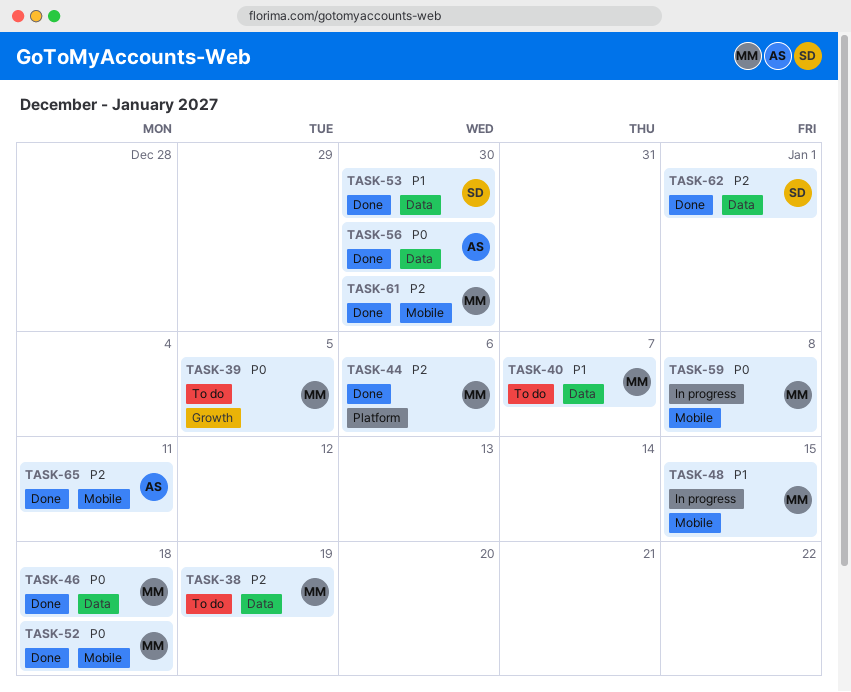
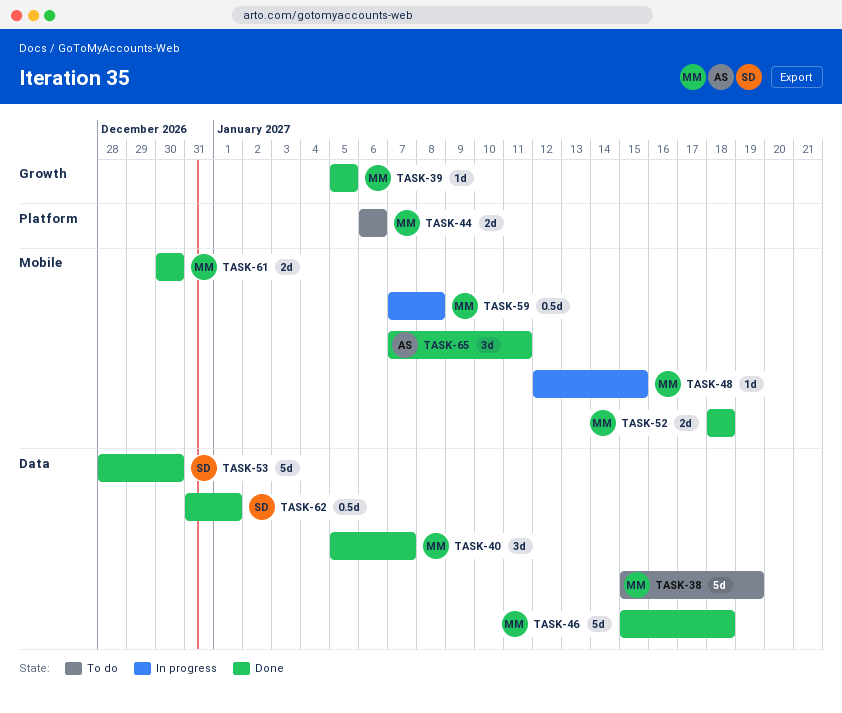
TASK-39, status: To do -> Done
TASK-40, status: To do -> Done
TASK-44, status: Done -> To do
TASK-56: present -> none

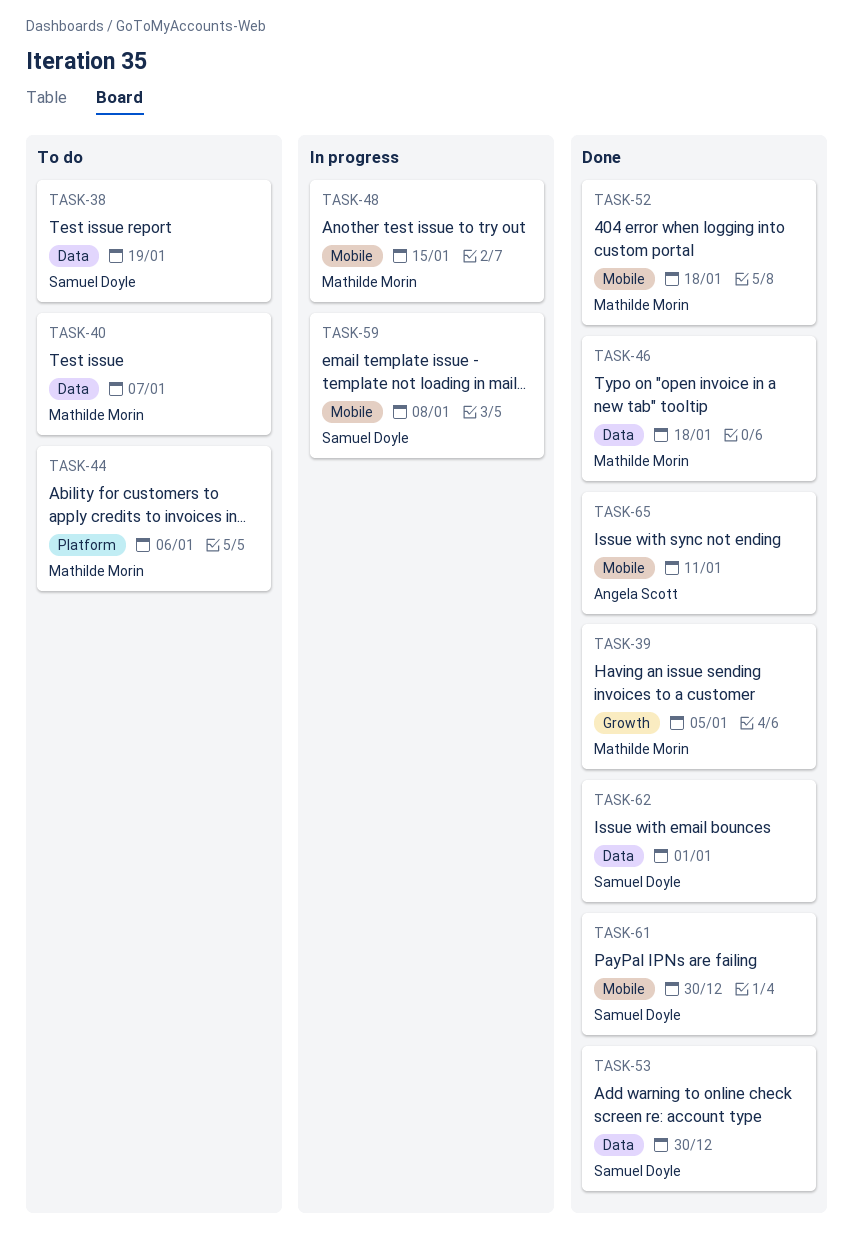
TASK-38, owner: Mathilde Morin -> Samuel Doyle
TASK-40, status: Done -> To do
TASK-59, owner: Mathilde Morin -> Samuel Doyle
TASK-61, owner: Mathilde Morin -> Samuel Doyle

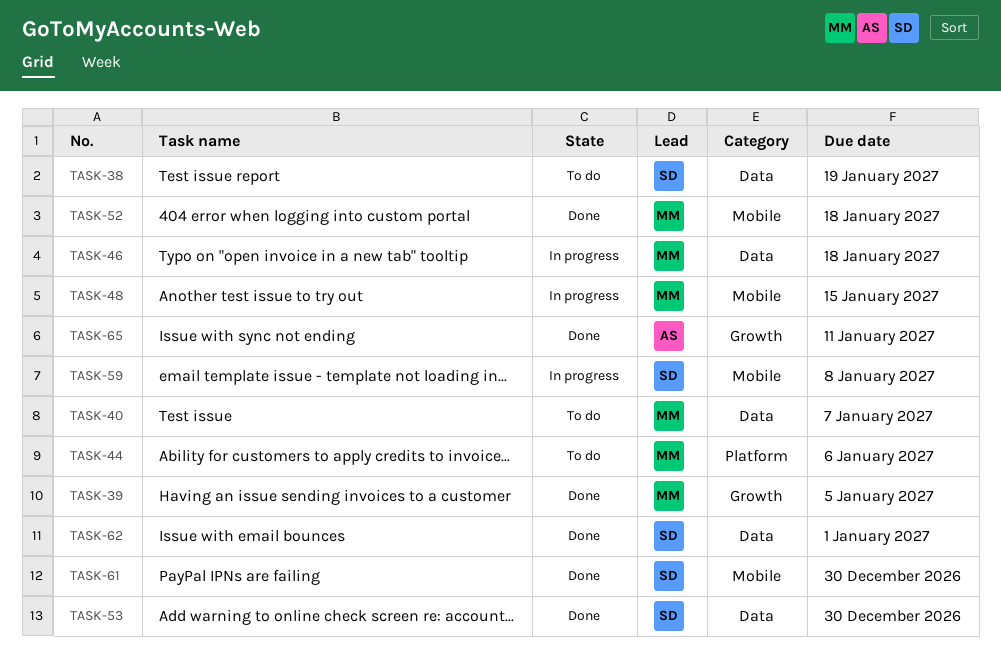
TASK-46, status: Done -> In progress
TASK-65, label: Mobile -> Growth

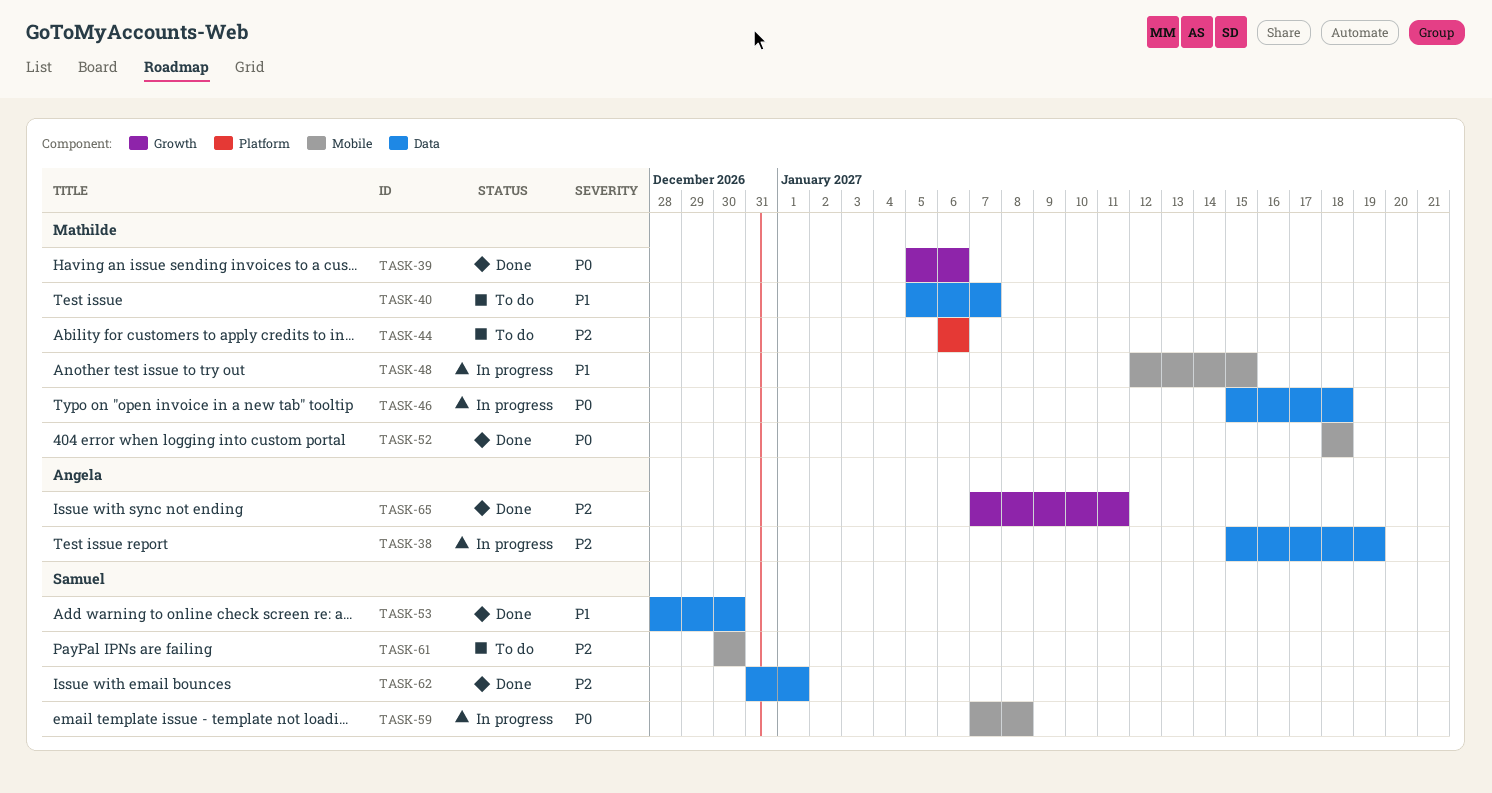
TASK-38, status: To do -> In progress
TASK-38, owner: Samuel -> Angela
TASK-39, due: Jan 5 -> Jan 6
TASK-61, status: Done -> To do

